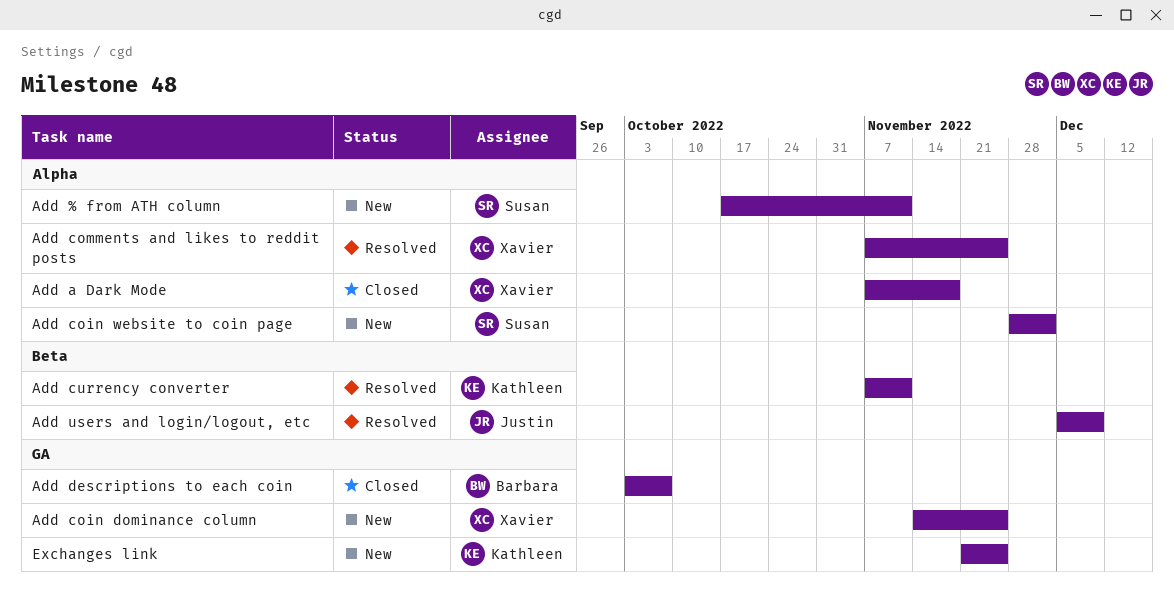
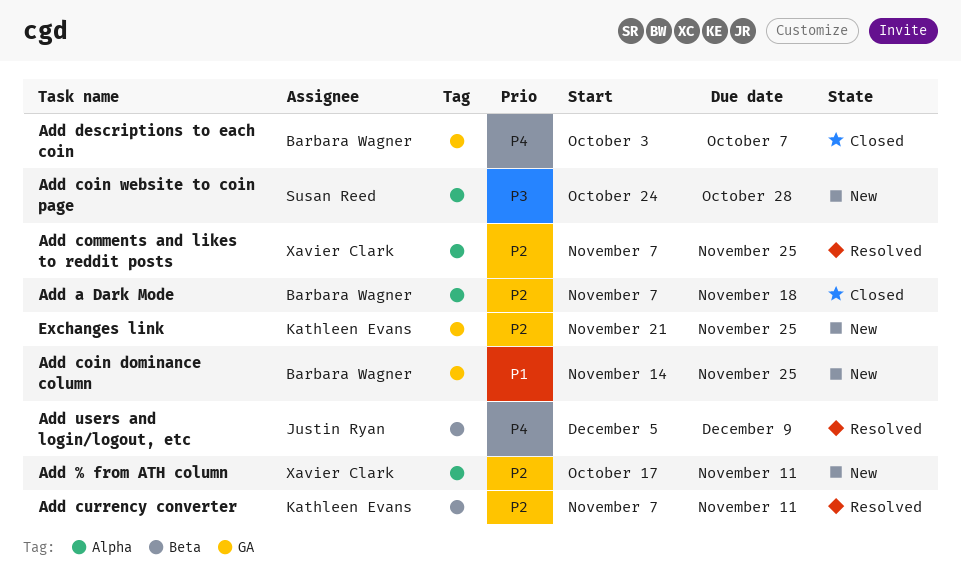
Add % from ATH column, owner: Susan Reed -> Xavier Clark
Add a Dark Mode, owner: Xavier Clark -> Barbara Wagner
Add coin dominance column, owner: Xavier Clark -> Barbara Wagner
Add coin website to coin page, start: Nov 28 -> Oct 24
Add coin website to coin page, due: Dec 2 -> Oct 28

